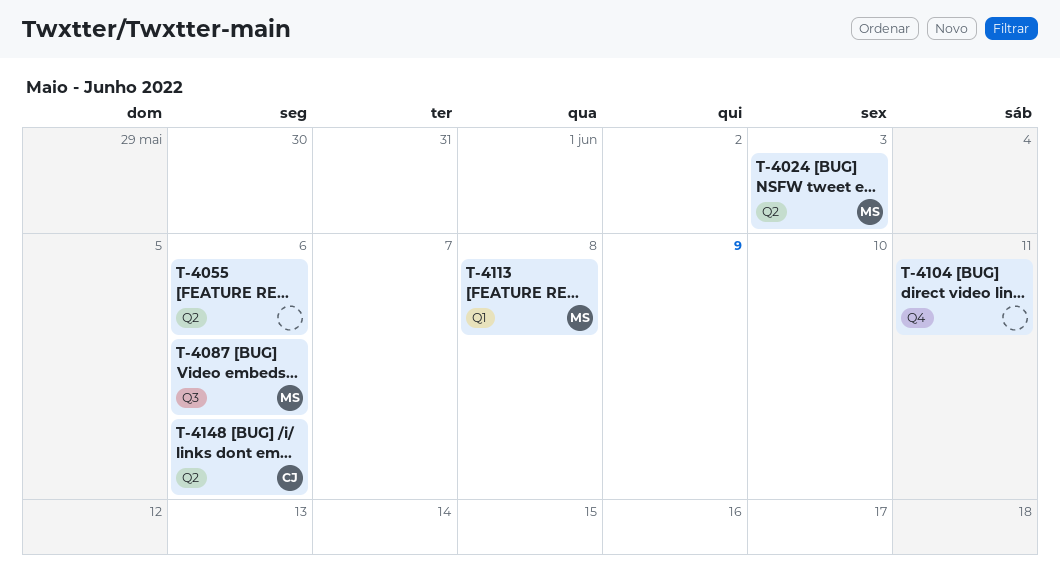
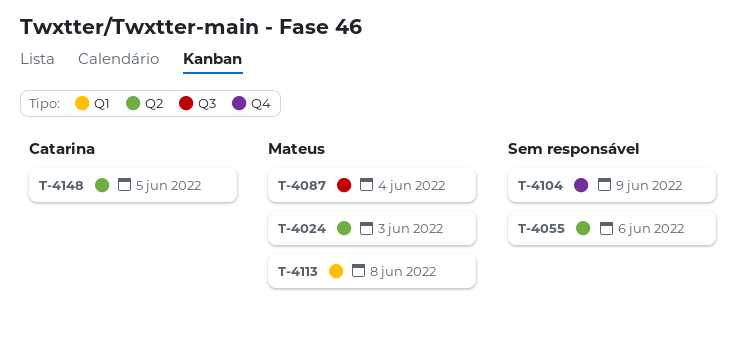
T-4087, due: Jun 6 -> Jun 4
T-4104, due: Jun 11 -> Jun 9
T-4148, due: Jun 6 -> Jun 5

